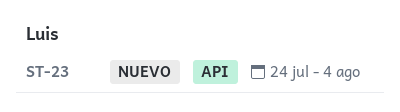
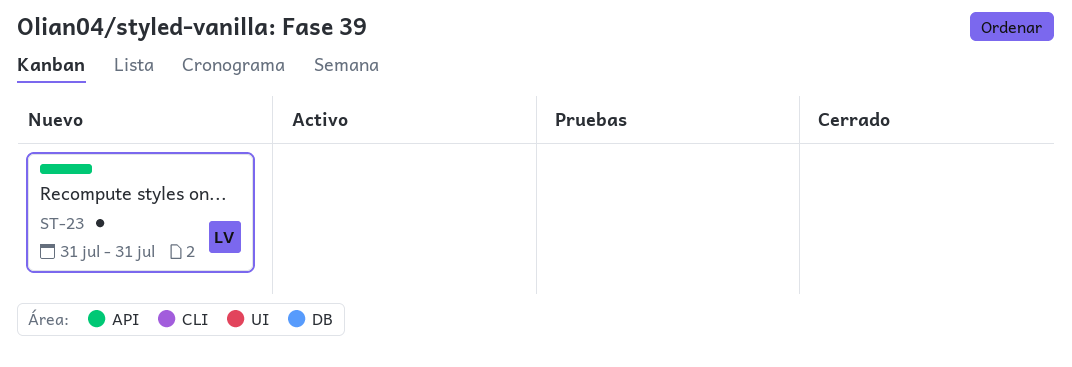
ST-23, start: Jul 24 -> Jul 31
ST-23, due: Aug 4 -> Jul 31

